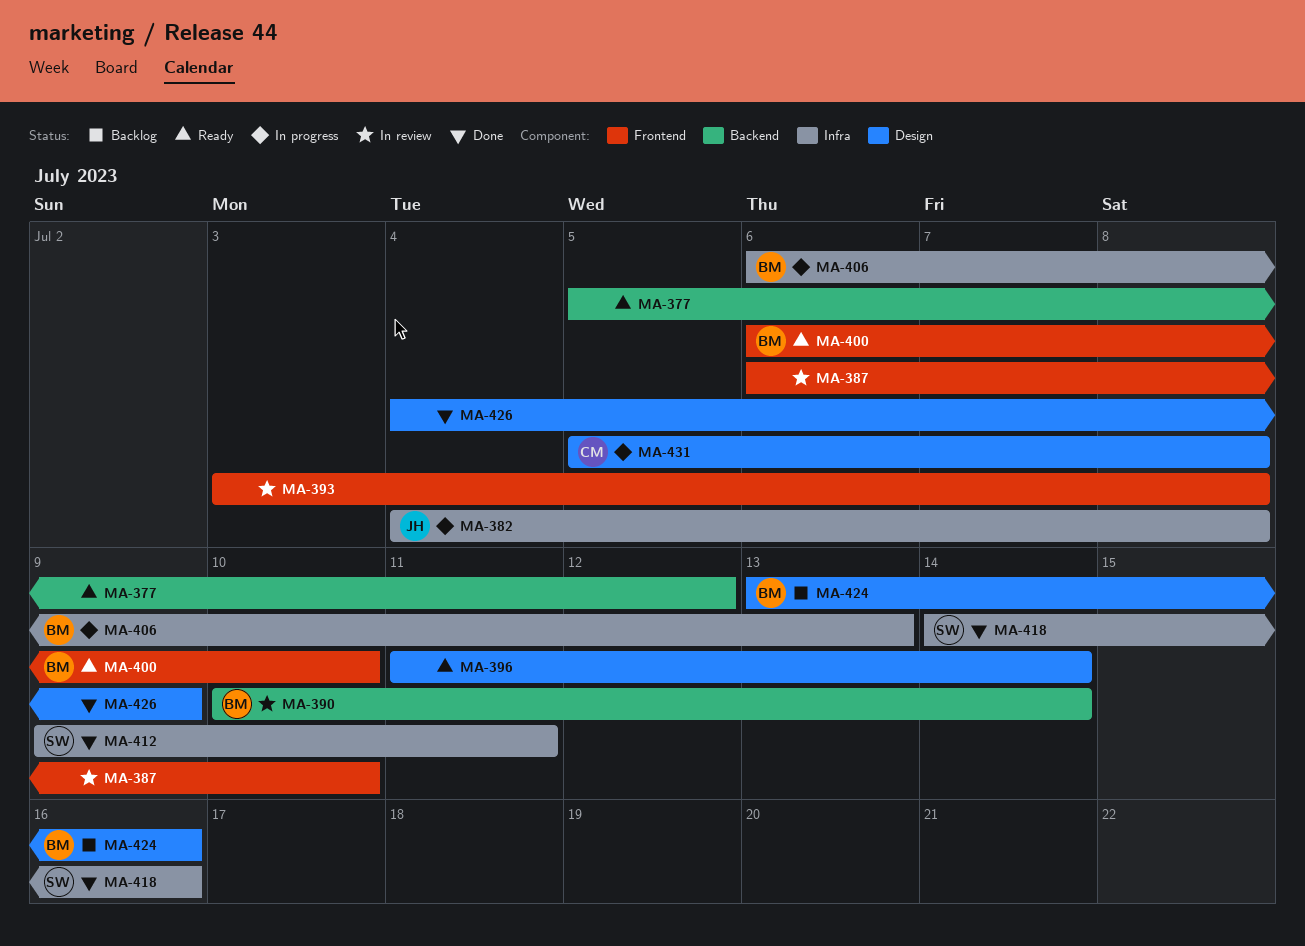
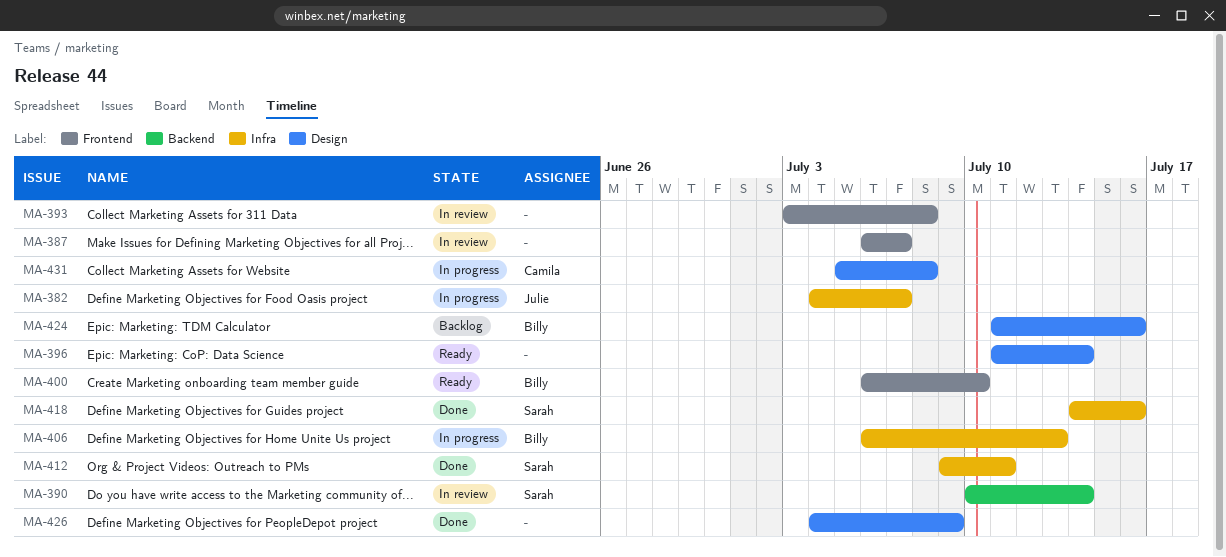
MA-377: present -> none
MA-382, due: Jul 8 -> Jul 7
MA-387, due: Jul 10 -> Jul 7
MA-390, owner: Billy -> Sarah
MA-424, start: Jul 13 -> Jul 11

